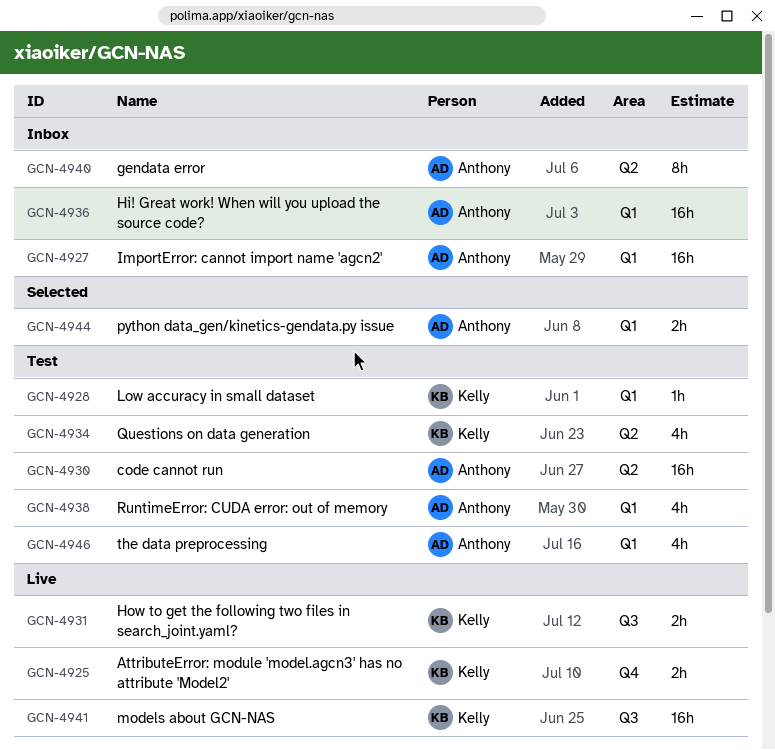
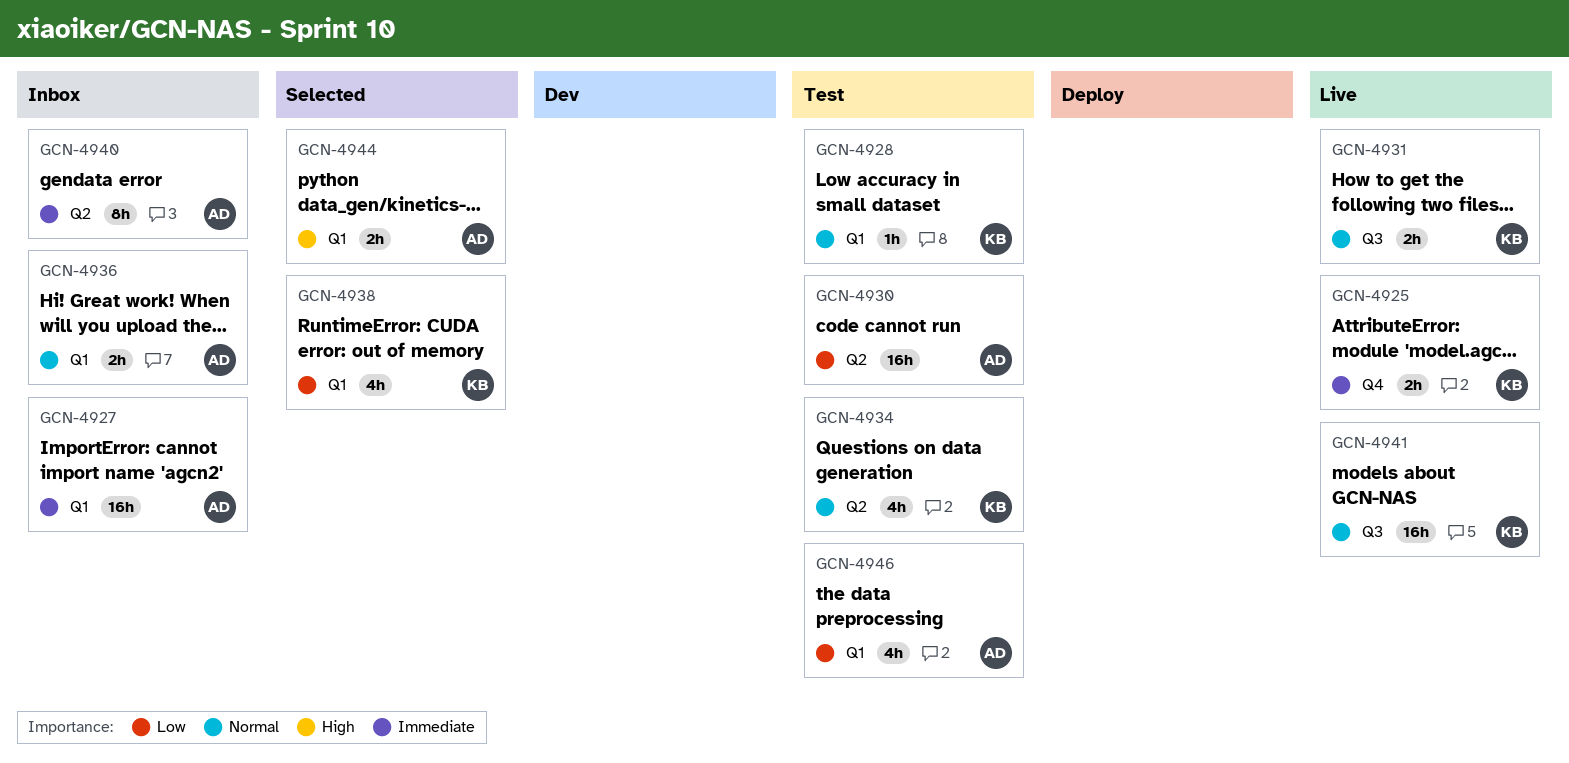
GCN-4936, estimate: 16h -> 2h
GCN-4938, status: Test -> Selected
GCN-4938, owner: Anthony -> Kelly

